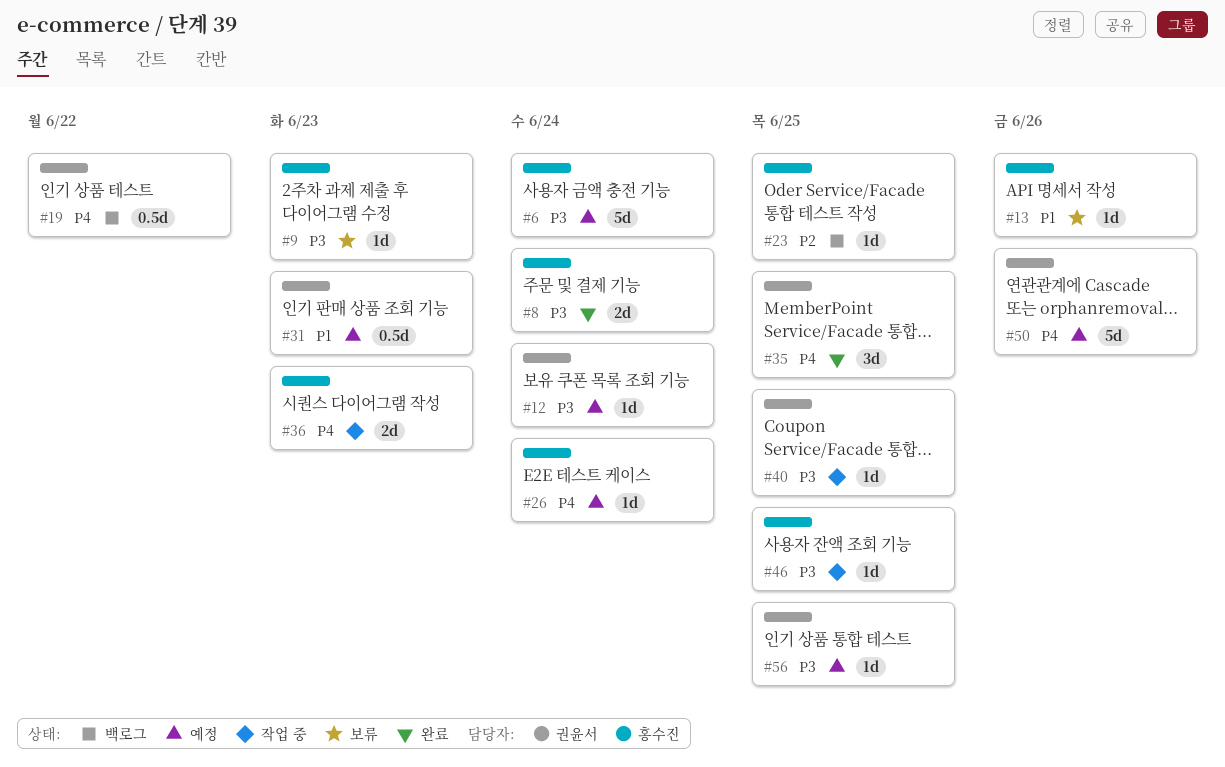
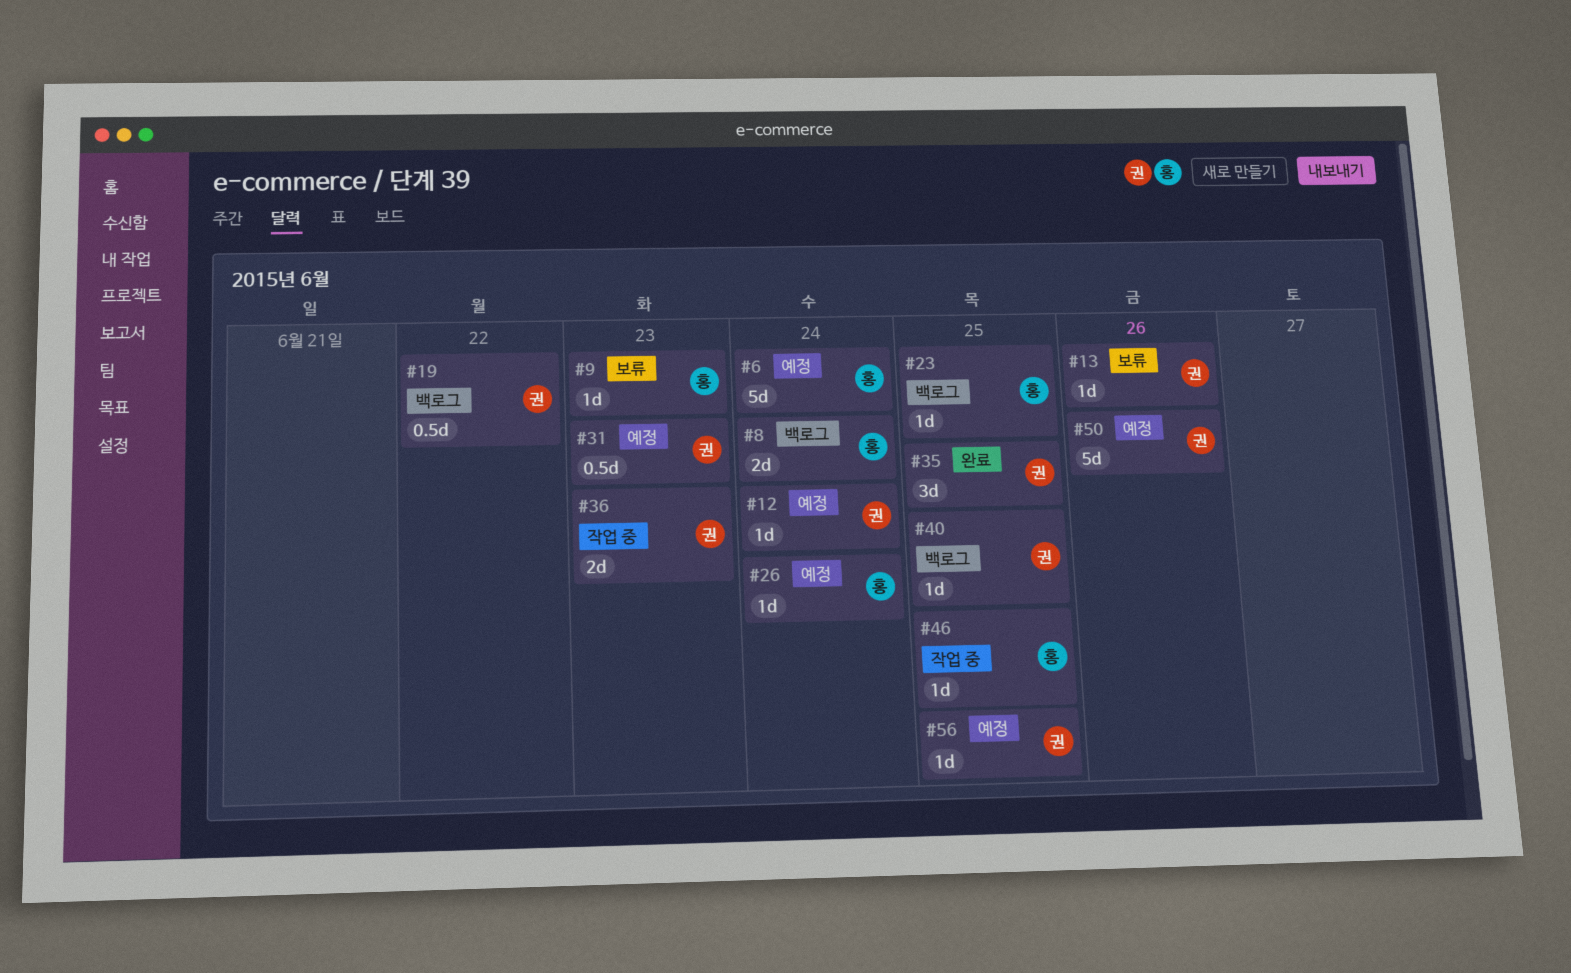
#8, status: 완료 -> 백로그
#13, owner: 홍수진 -> 권윤서
#36, owner: 홍수진 -> 권윤서
#40, status: 작업 중 -> 백로그

